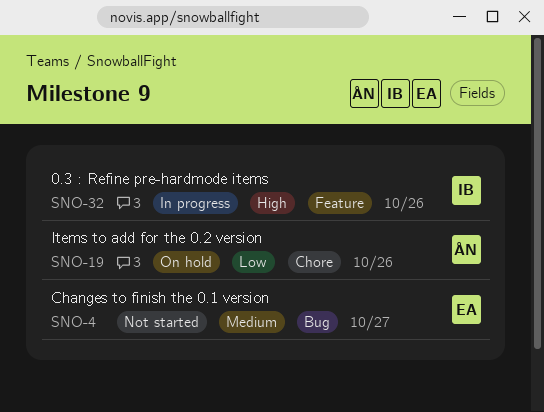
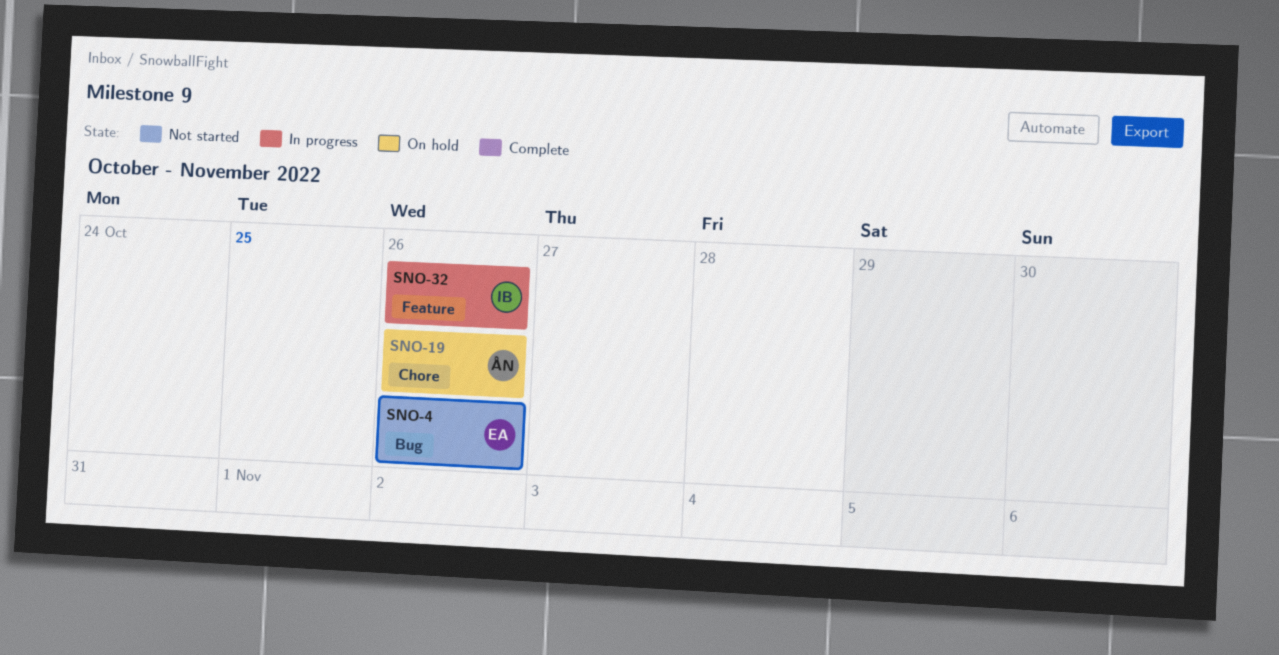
SNO-4, due: Oct 27 -> Oct 26

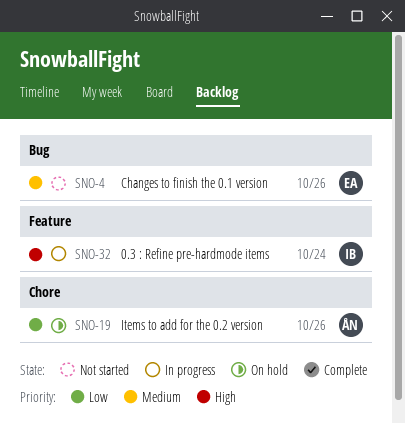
SNO-32, due: Oct 26 -> Oct 24

